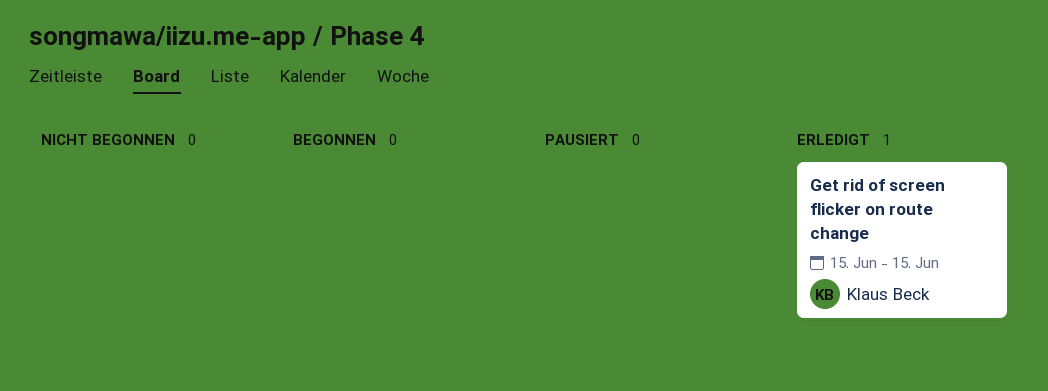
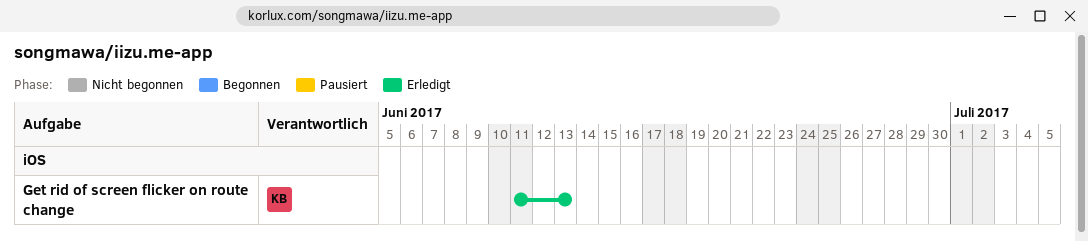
Get rid of screen flicker on route change, start: Jun 15 -> Jun 11
Get rid of screen flicker on route change, due: Jun 15 -> Jun 13

